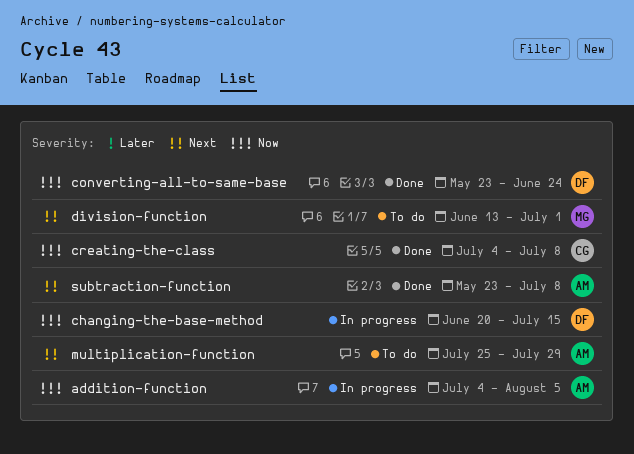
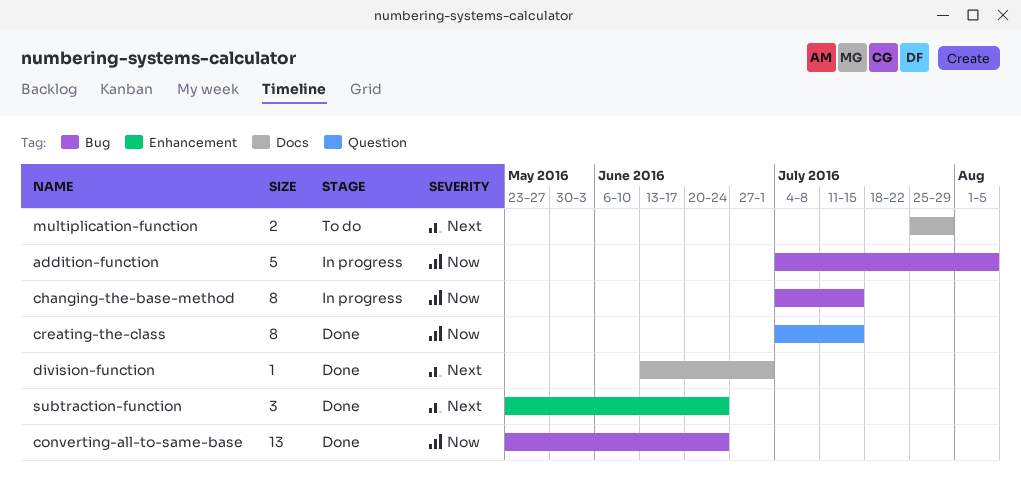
changing-the-base-method, start: Jun 20 -> Jul 4
creating-the-class, due: Jul 8 -> Jul 15
division-function, status: To do -> Done
subtraction-function, due: Jul 8 -> Jun 24

